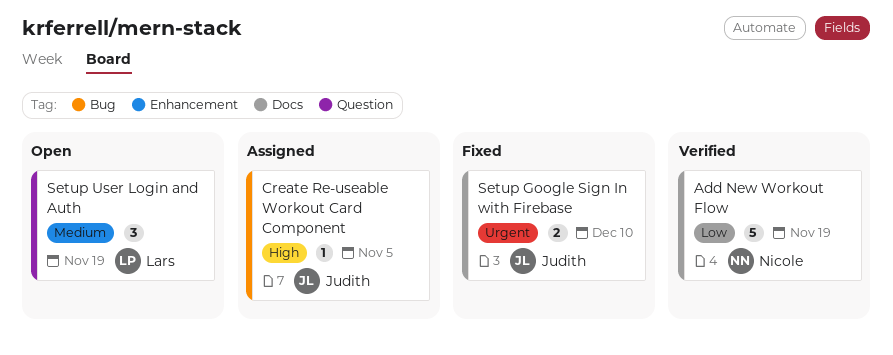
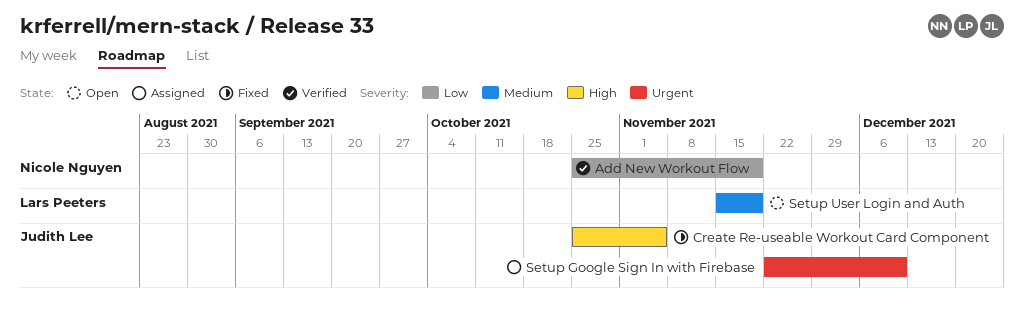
Create Re-useable Workout Card Component, status: Assigned -> Fixed
Setup Google Sign In with Firebase, status: Fixed -> Assigned

